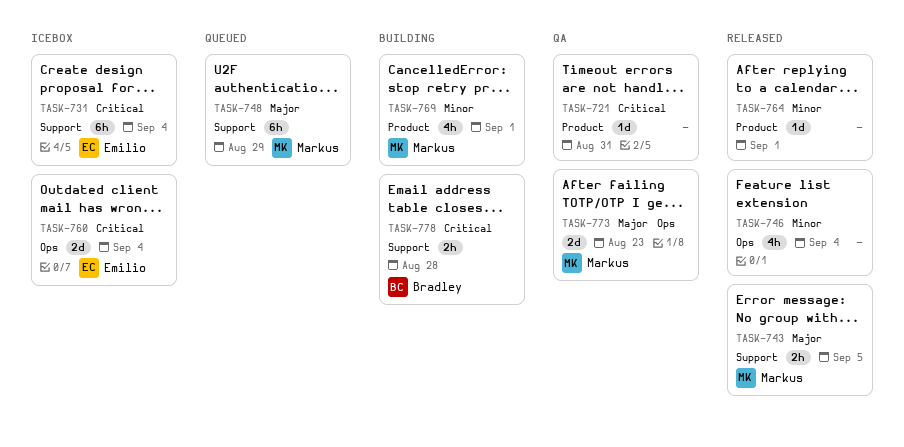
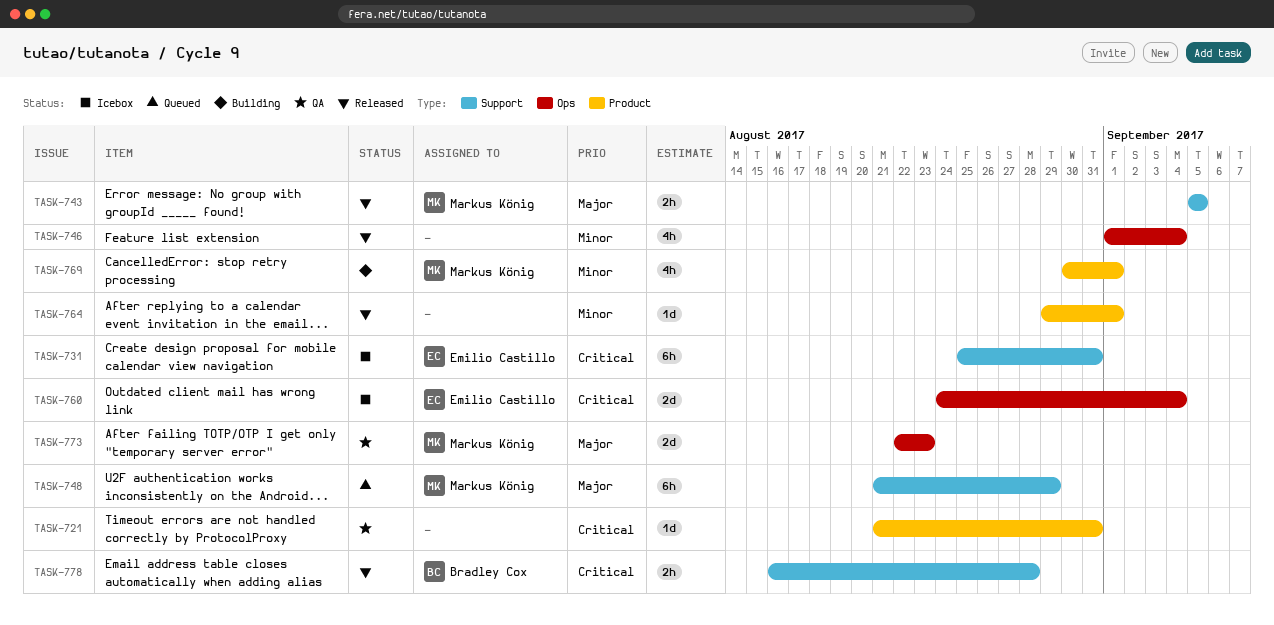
TASK-731, due: Sep 4 -> Aug 31
TASK-778, status: Building -> Released

